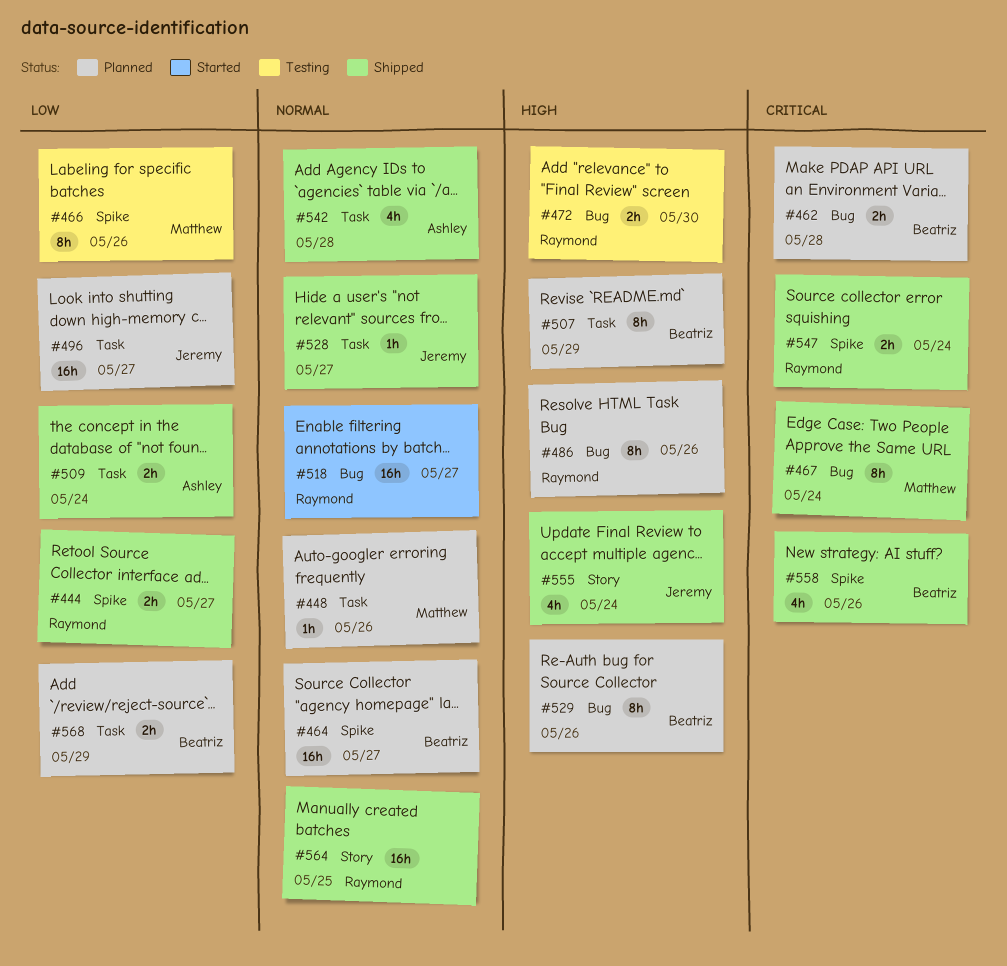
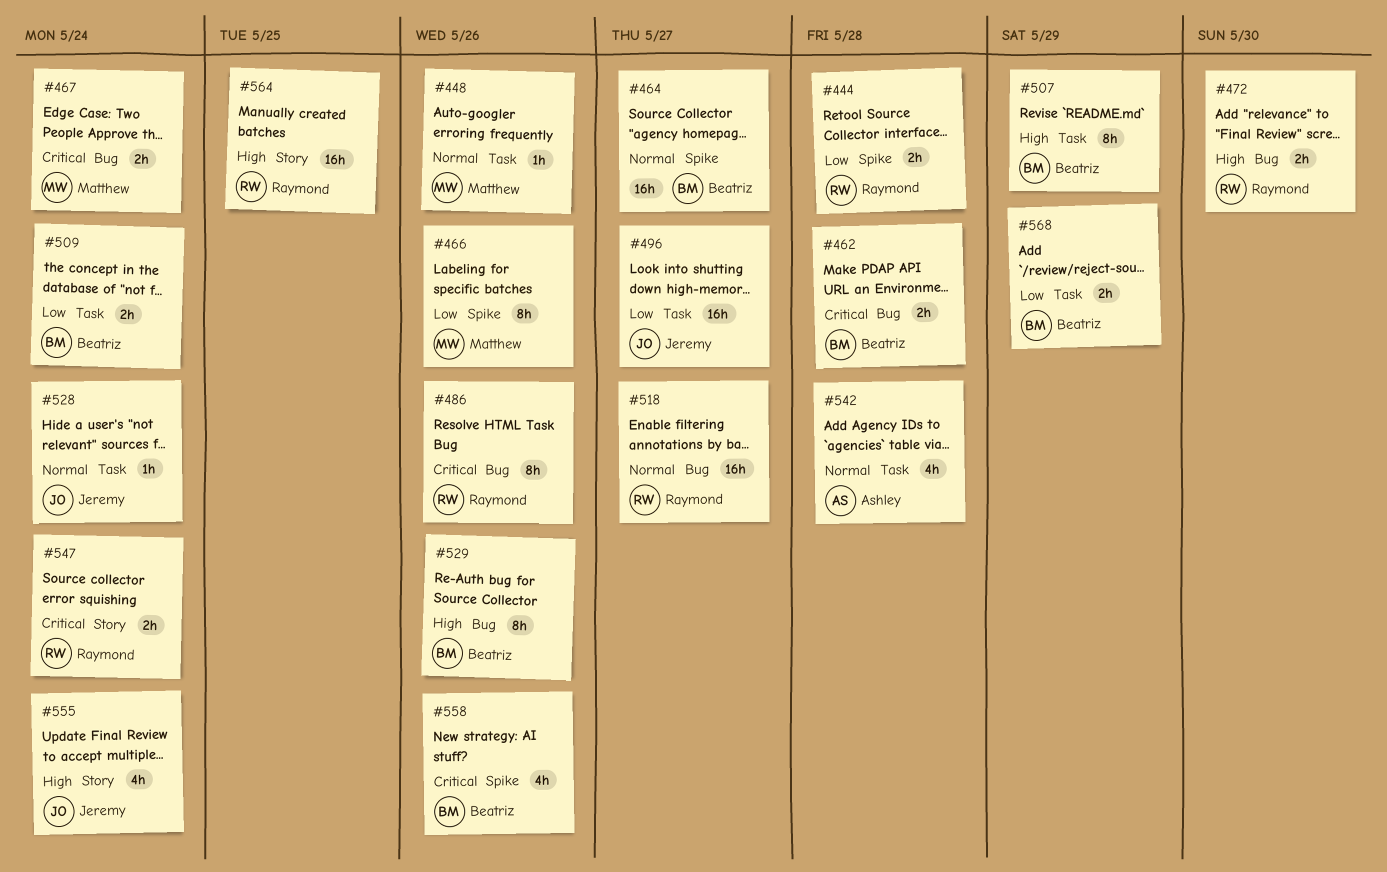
#444, due: May 27 -> May 28
#467, estimate: 8h -> 2h
#486, priority: High -> Critical
#509, owner: Ashley -> Beatriz
#528, due: May 27 -> May 24
#547, label: Spike -> Story
#564, priority: Normal -> High

